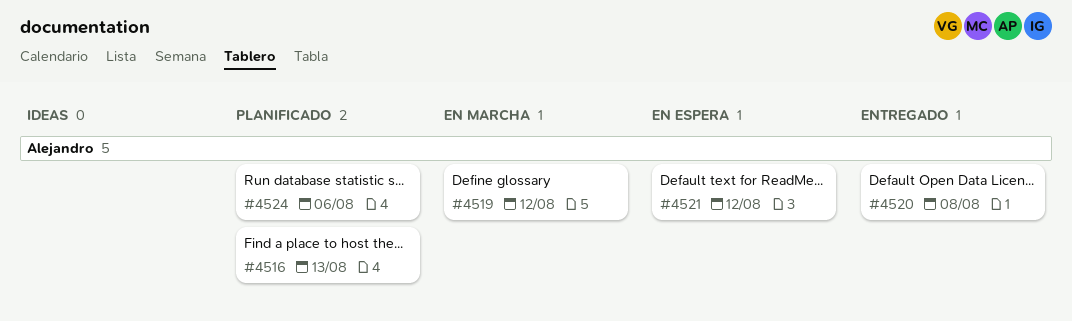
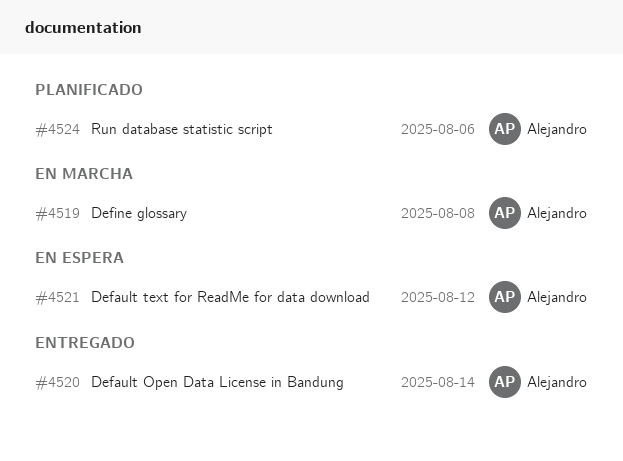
#4516: present -> none
#4519, due: Aug 12 -> Aug 8
#4520, due: Aug 8 -> Aug 14

